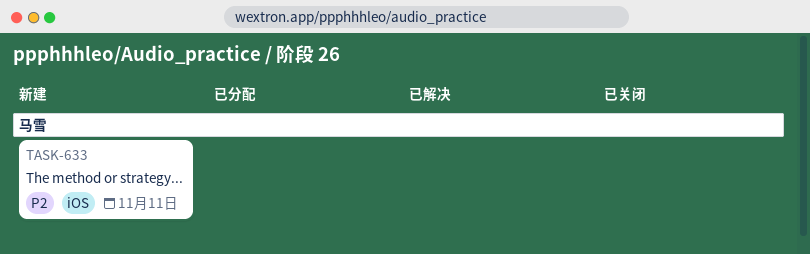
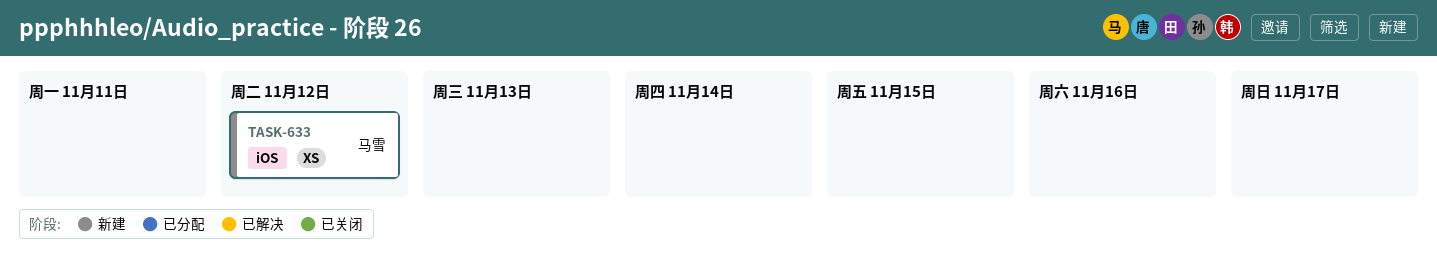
TASK-633, due: Nov 11 -> Nov 12

